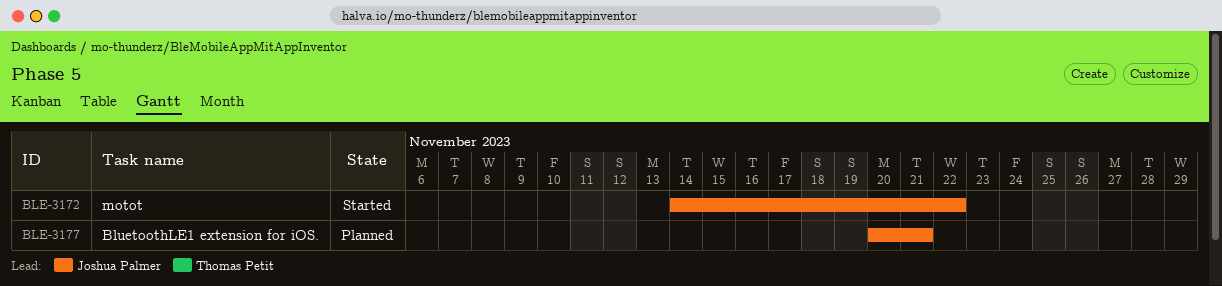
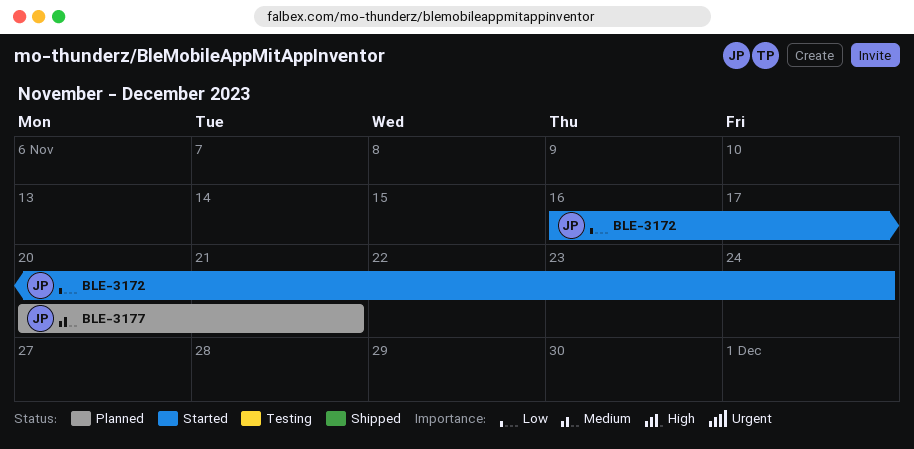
BLE-3172, start: Nov 14 -> Nov 16
BLE-3172, due: Nov 22 -> Nov 24

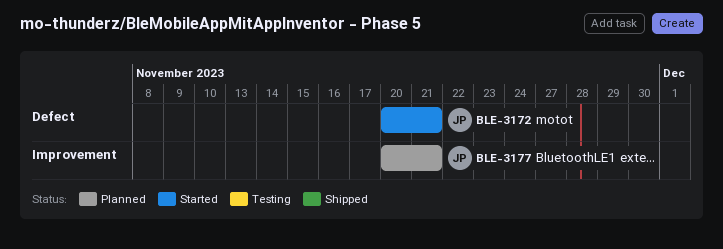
BLE-3172, start: Nov 16 -> Nov 20
BLE-3172, due: Nov 24 -> Nov 21

